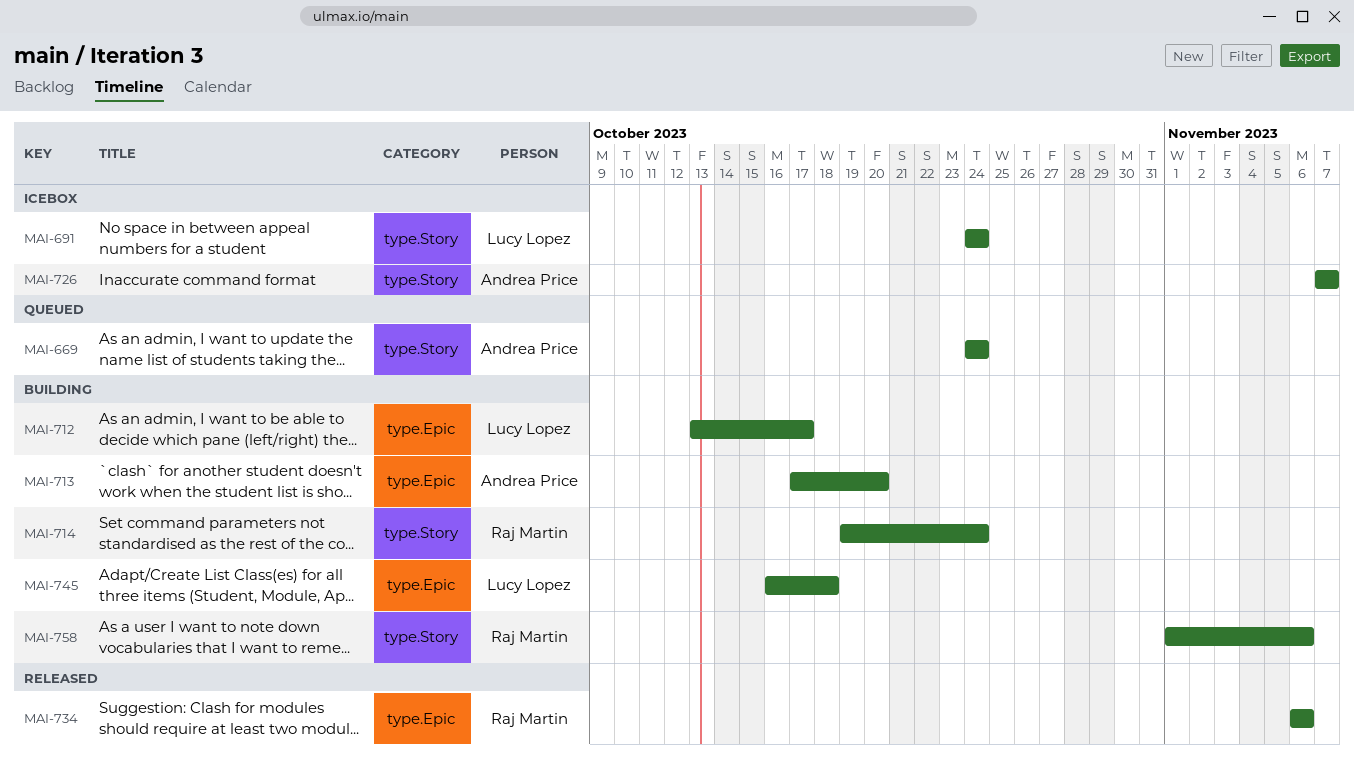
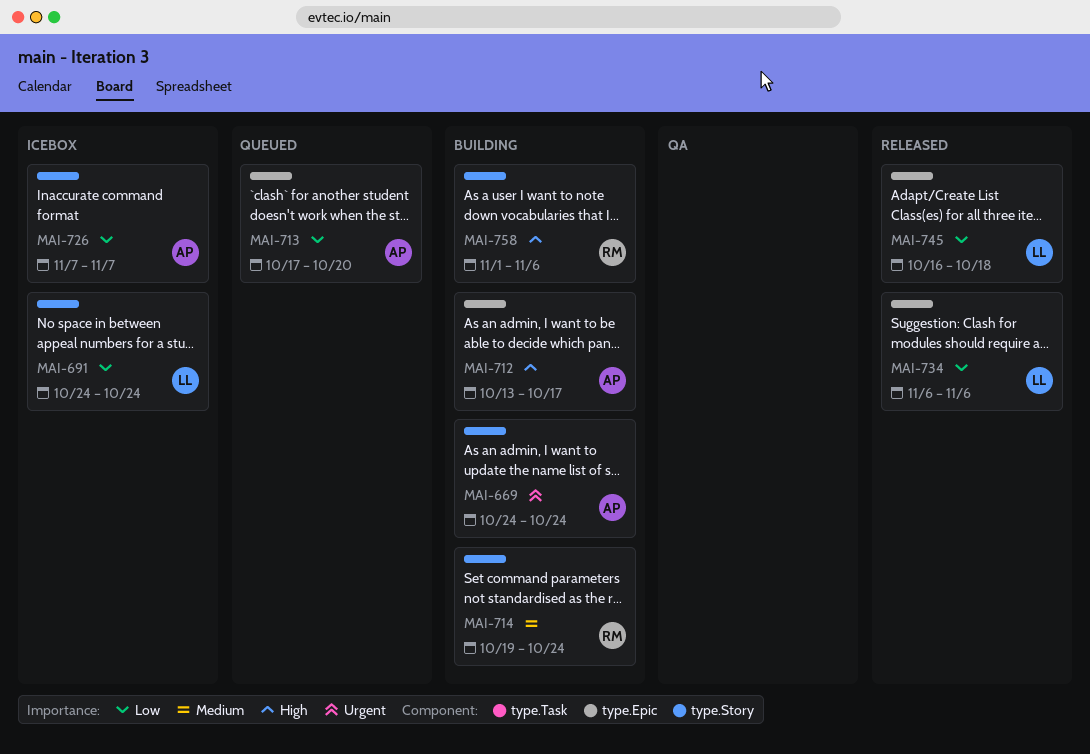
MAI-669, status: Queued -> Building
MAI-712, owner: Lucy Lopez -> Andrea Price
MAI-713, status: Building -> Queued
MAI-734, owner: Raj Martin -> Lucy Lopez
MAI-745, status: Building -> Released

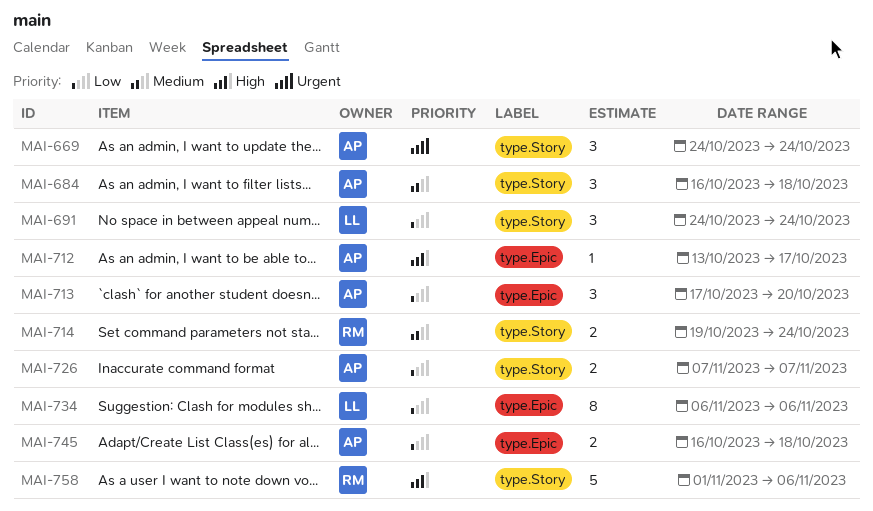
MAI-684: none -> present
MAI-745, owner: LL -> AP

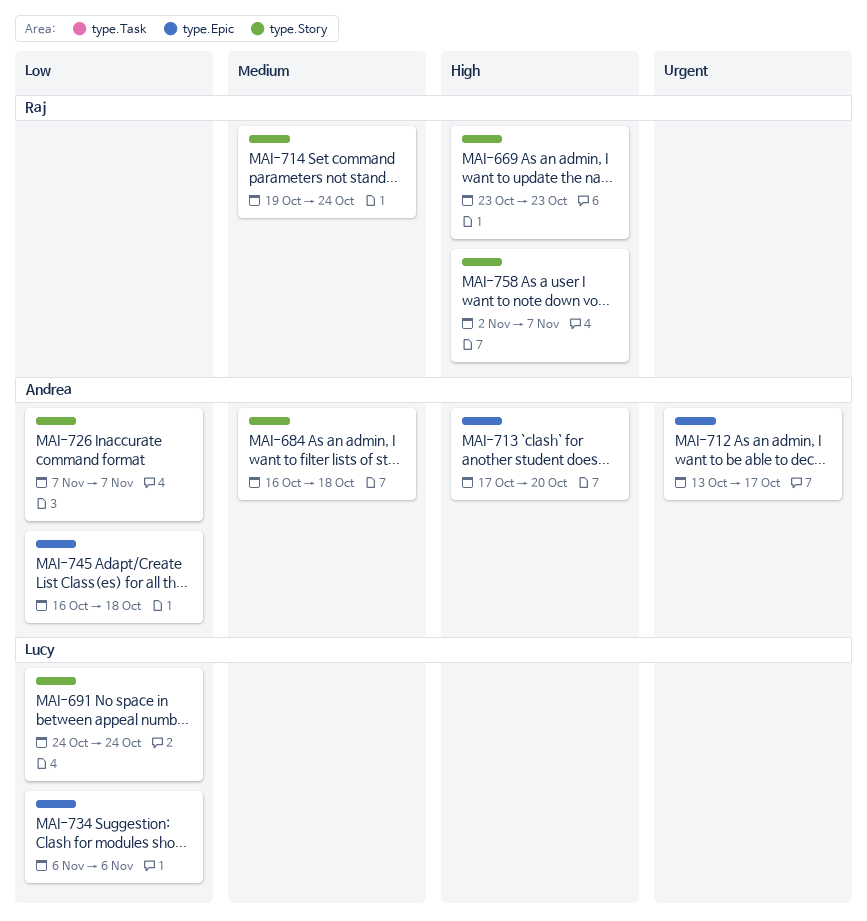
MAI-669, owner: Andrea -> Raj
MAI-669, priority: Urgent -> High
MAI-669, start: Oct 24 -> Oct 23
MAI-669, due: Oct 24 -> Oct 23
MAI-712, priority: High -> Urgent
MAI-713, priority: Low -> High
MAI-758, start: Nov 1 -> Nov 2
MAI-758, due: Nov 6 -> Nov 7

